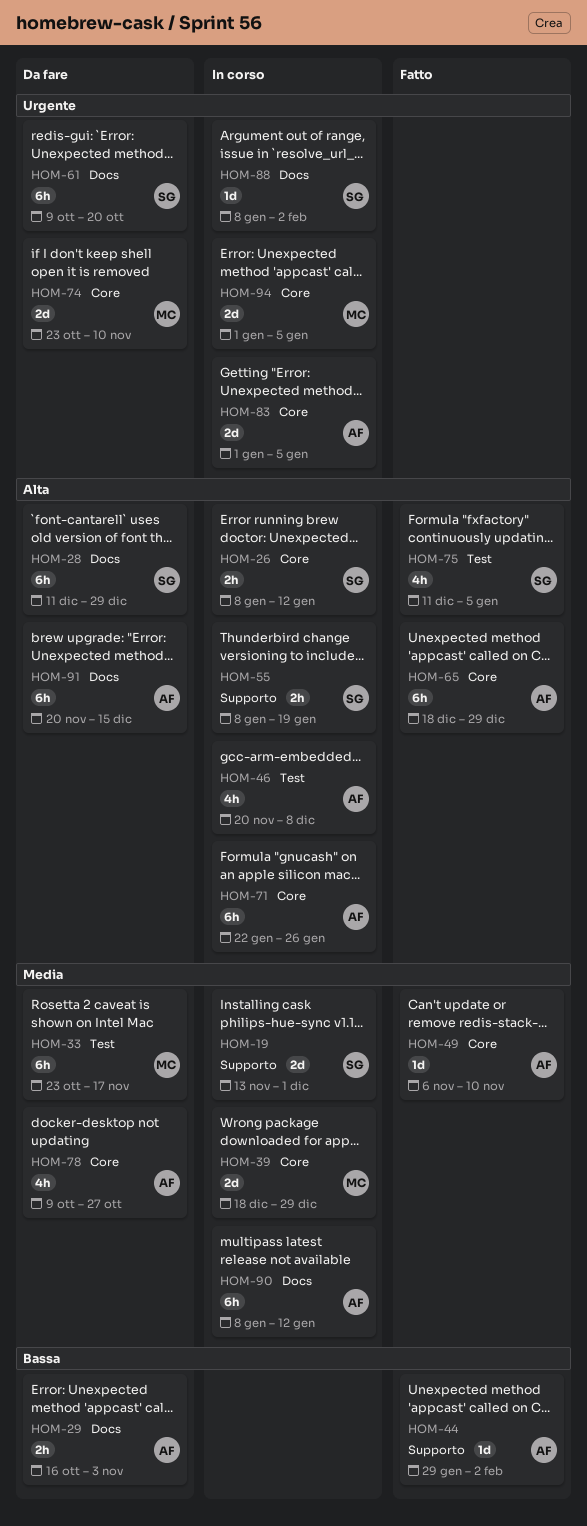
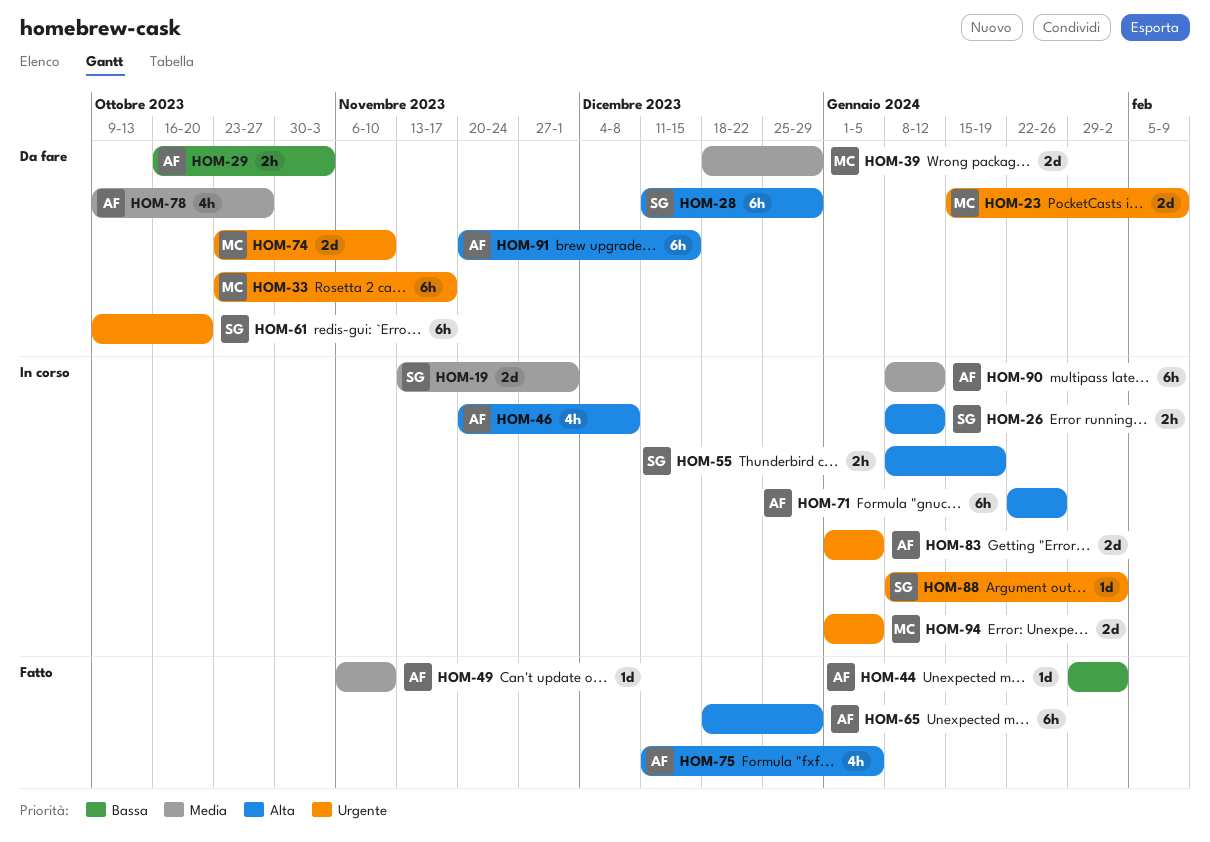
HOM-23: none -> present
HOM-33, priority: Media -> Urgente
HOM-39, status: In corso -> Da fare
HOM-75, owner: SG -> AF

